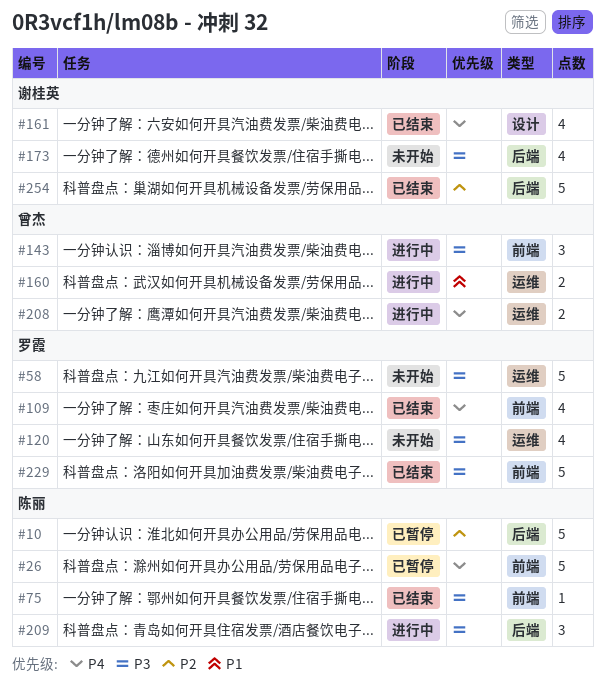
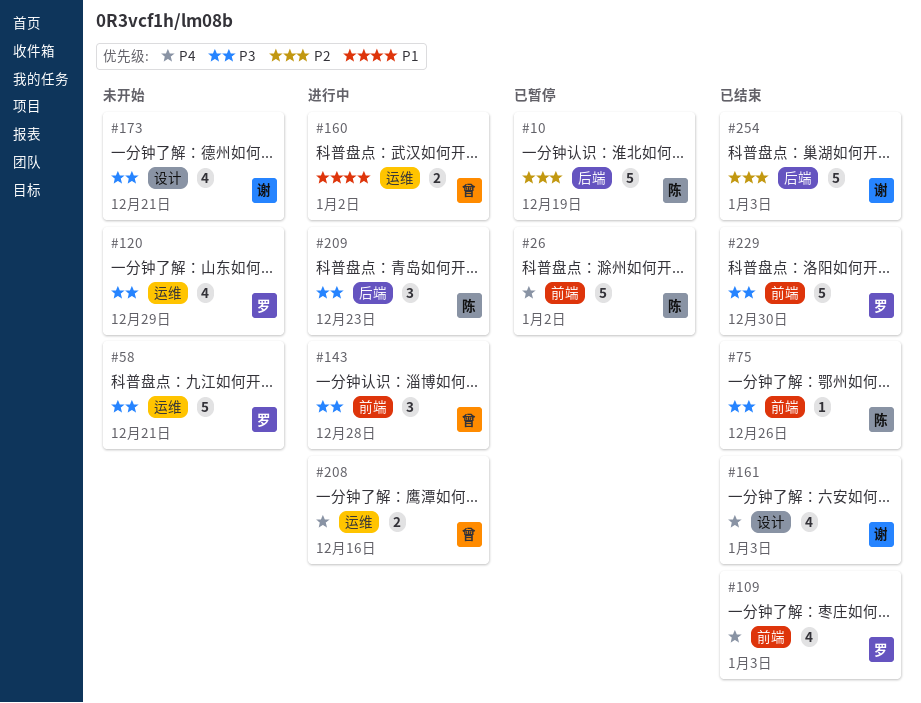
#173, label: 后端 -> 设计

